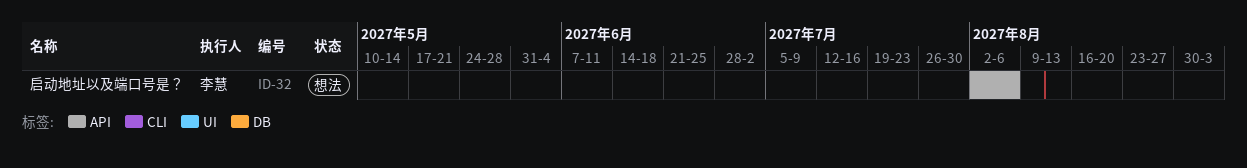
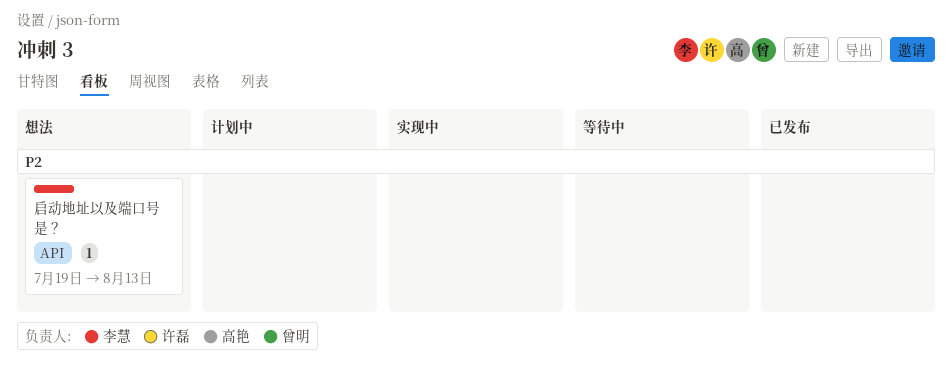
启动地址以及端口号是？, start: Aug 2 -> Jul 19
启动地址以及端口号是？, due: Aug 6 -> Aug 13

